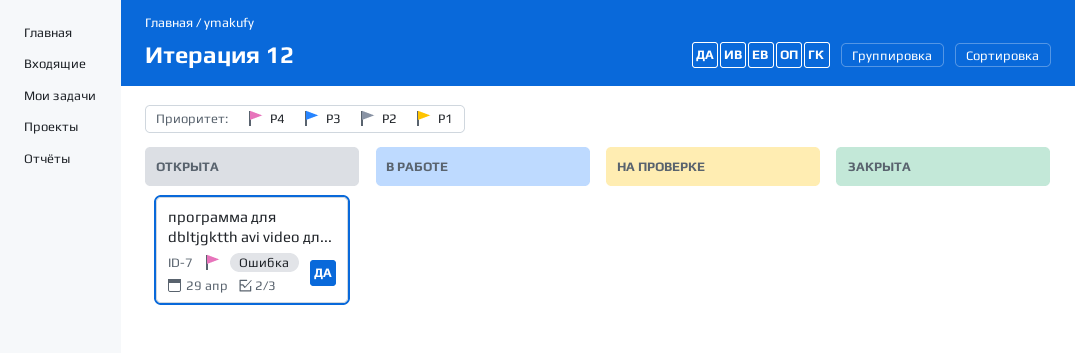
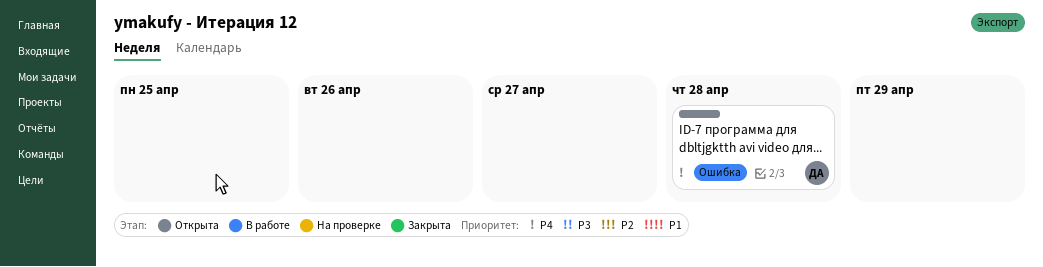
ID-7, due: Apr 29 -> Apr 28

